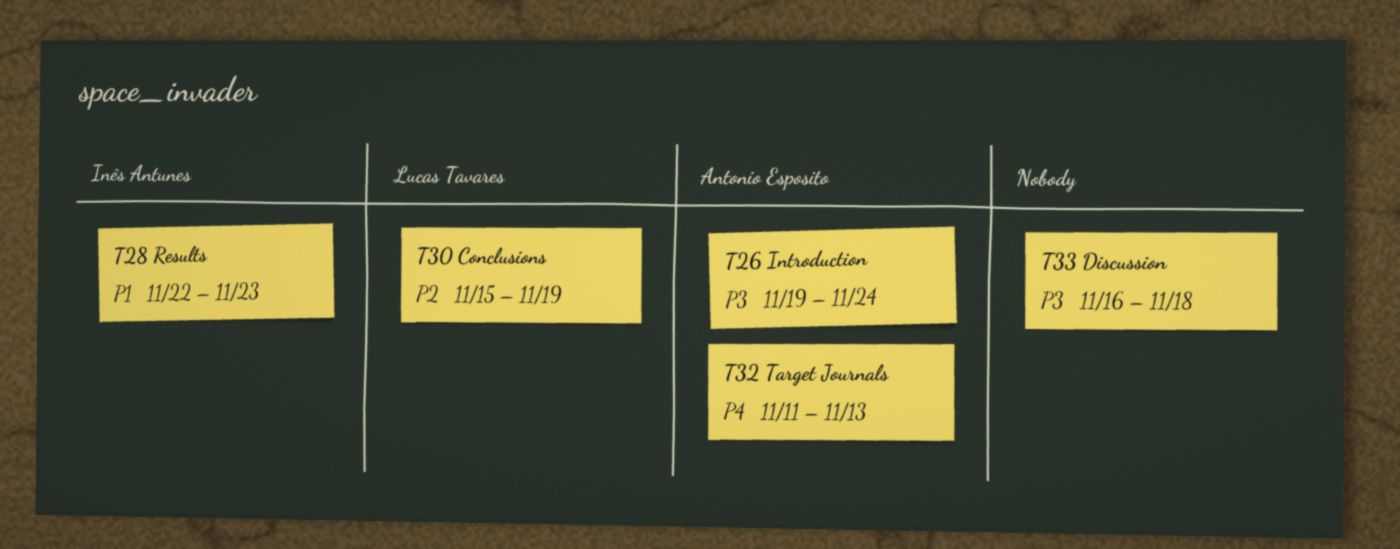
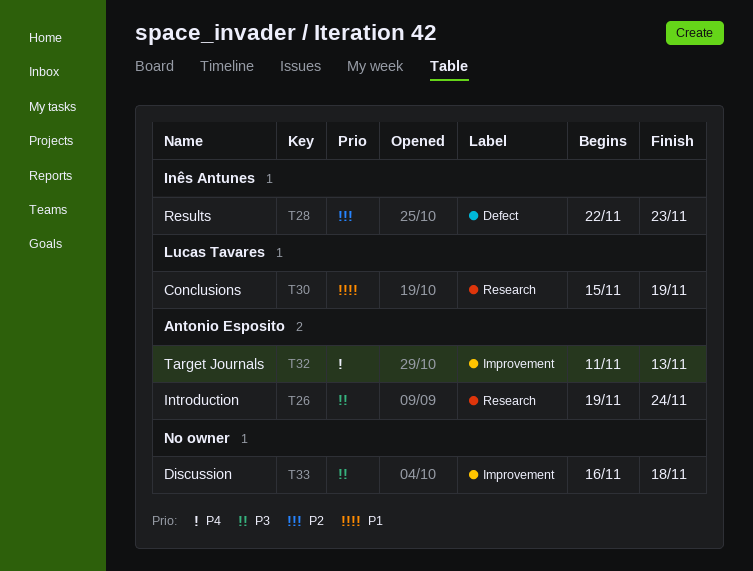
T28, priority: P1 -> P2
T30, priority: P2 -> P1

